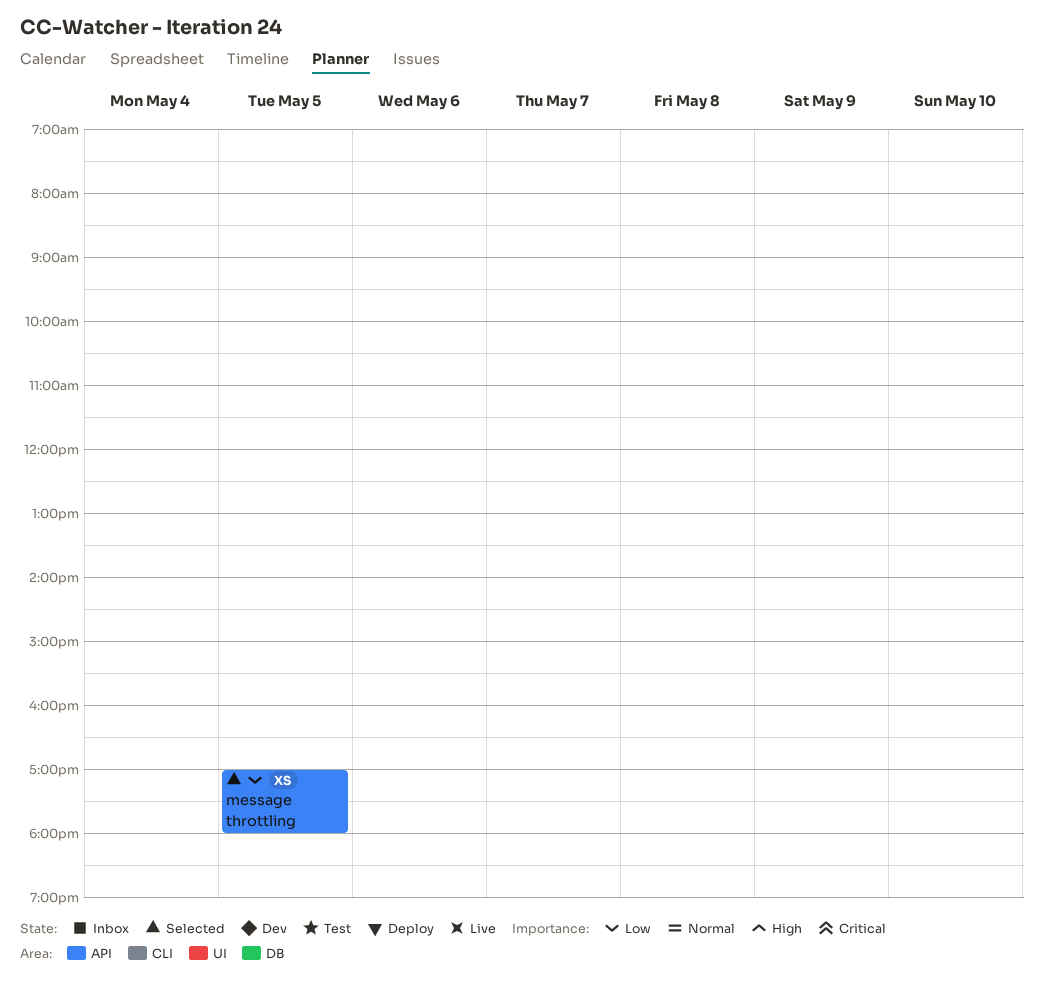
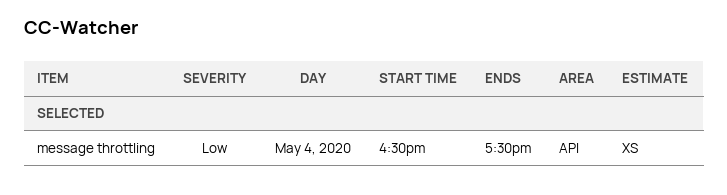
message throttling, day: May 5 -> May 4
message throttling, begins: 17:00 -> 16:30
message throttling, ends: 18:00 -> 17:30

